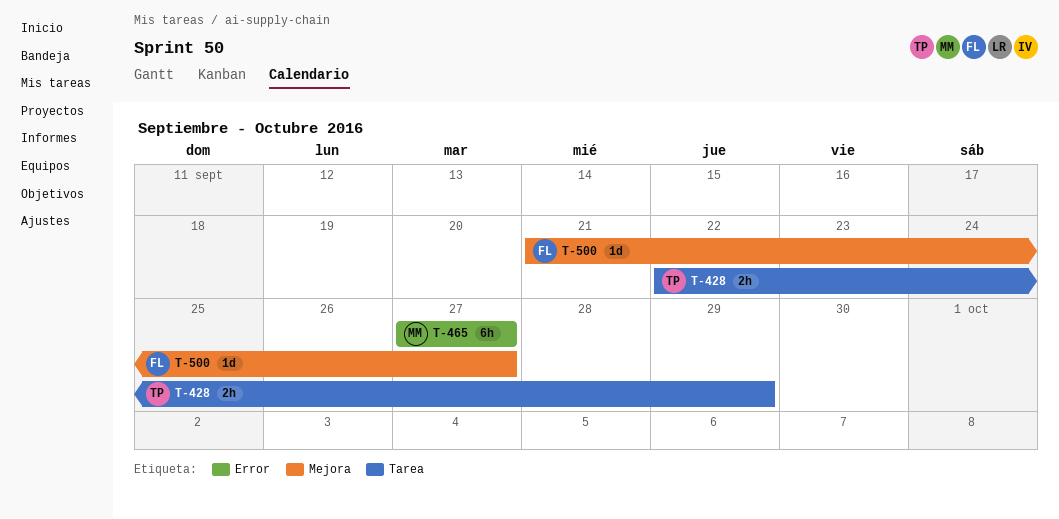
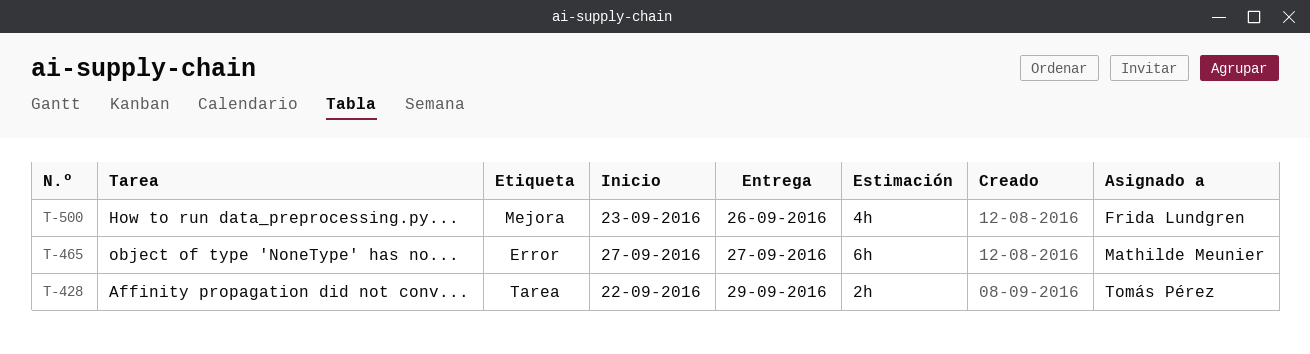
T-500, estimate: 1d -> 4h
T-500, start: Sep 21 -> Sep 23
T-500, due: Sep 27 -> Sep 26

